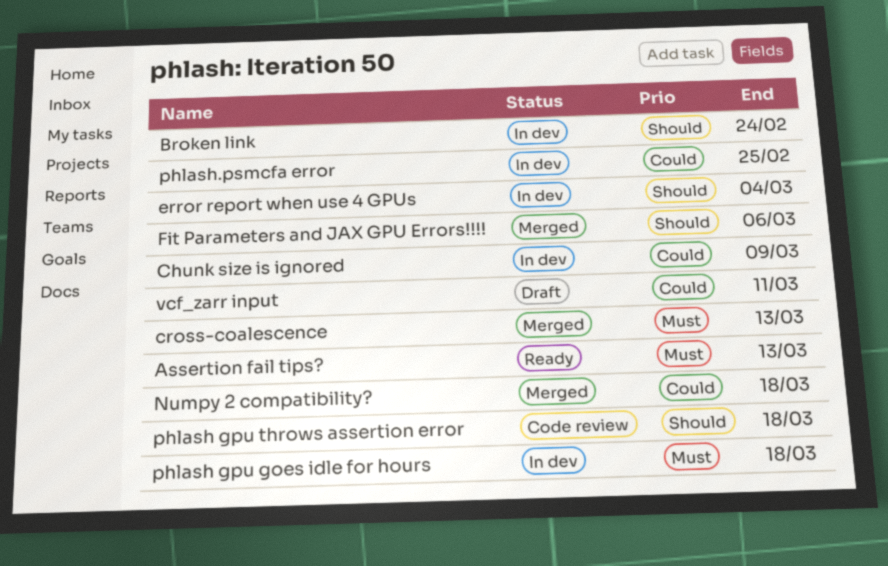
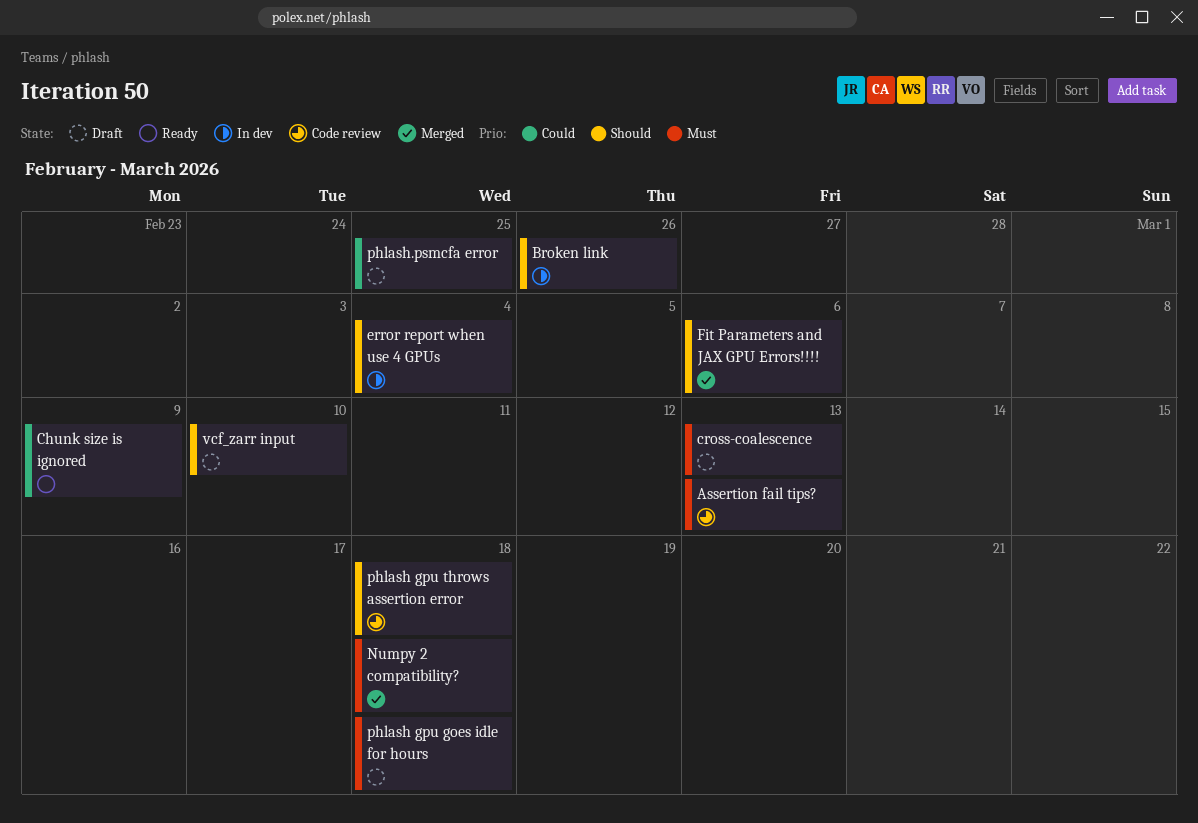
Assertion fail tips?, status: Ready -> Code review
Broken link, due: Feb 24 -> Feb 26
Chunk size is ignored, status: In dev -> Ready
cross-coalescence, status: Merged -> Draft
Numpy 2 compatibility?, priority: Could -> Must
phlash gpu goes idle for hours, status: In dev -> Draft
phlash.psmcfa error, status: In dev -> Draft
vcf_zarr input, priority: Could -> Should
vcf_zarr input, due: Mar 11 -> Mar 10

